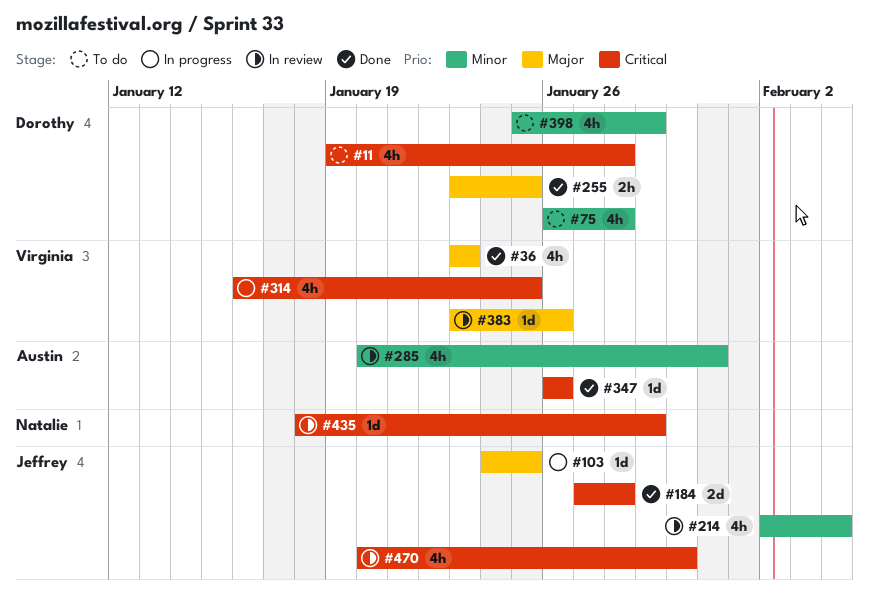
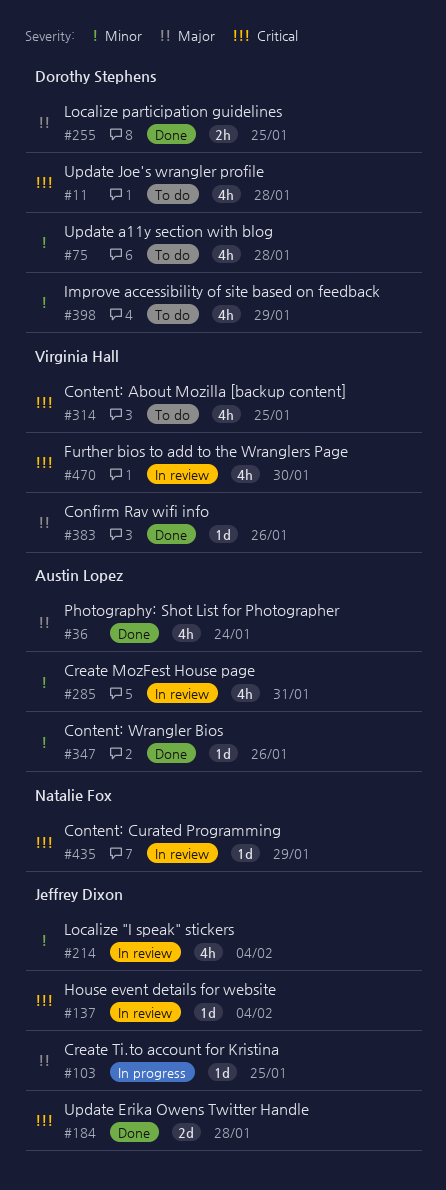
#36, owner: Virginia Hall -> Austin Lopez
#36, due: Jan 23 -> Jan 24
#137: none -> present
#314, status: In progress -> To do
#347, priority: Critical -> Minor
#383, status: In review -> Done
#470, owner: Jeffrey Dixon -> Virginia Hall

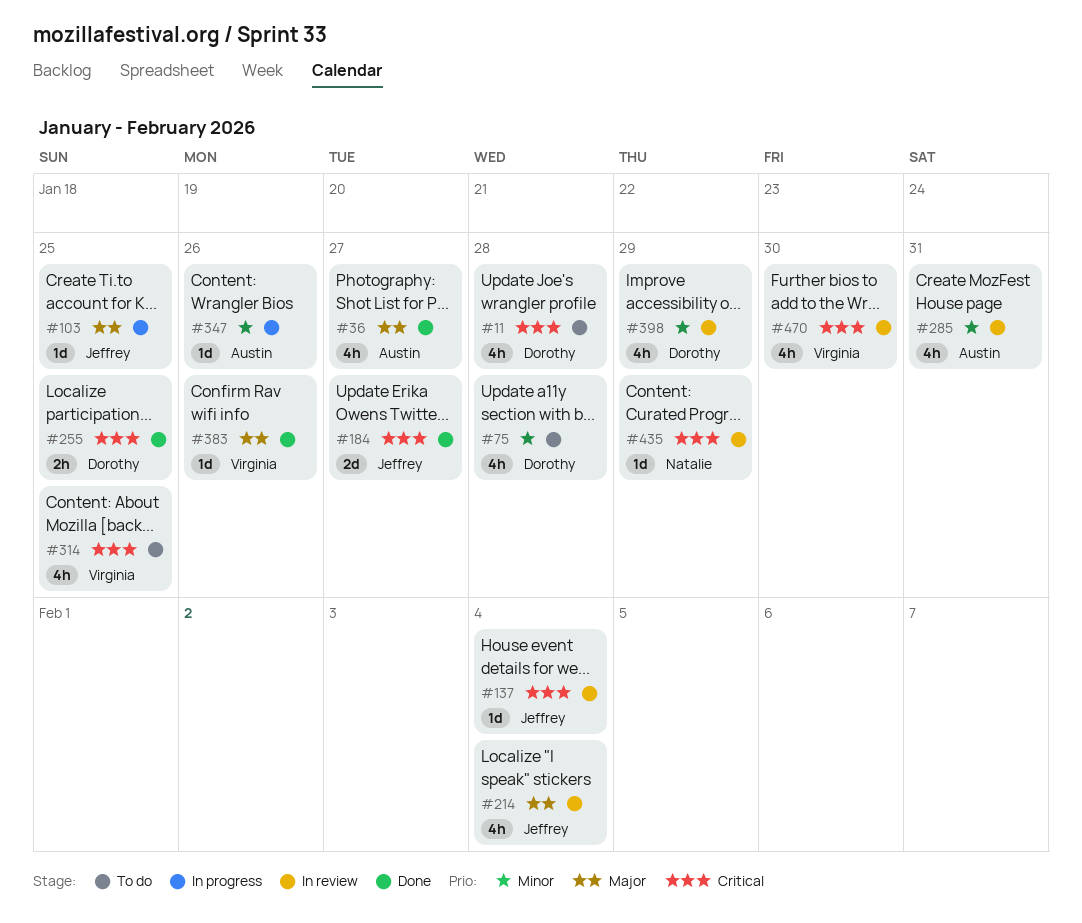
#36, due: Jan 24 -> Jan 27
#184, due: Jan 28 -> Jan 27
#214, priority: Minor -> Major
#255, priority: Major -> Critical
#347, status: Done -> In progress
#398, status: To do -> In review

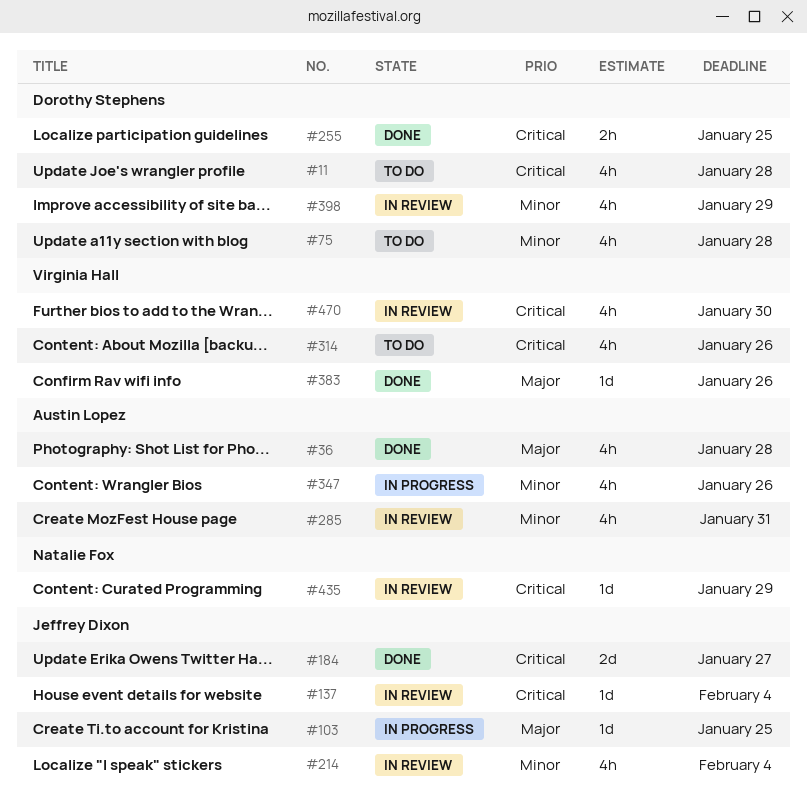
#36, due: Jan 27 -> Jan 28
#214, priority: Major -> Minor
#314, due: Jan 25 -> Jan 26
#347, estimate: 1d -> 4h

